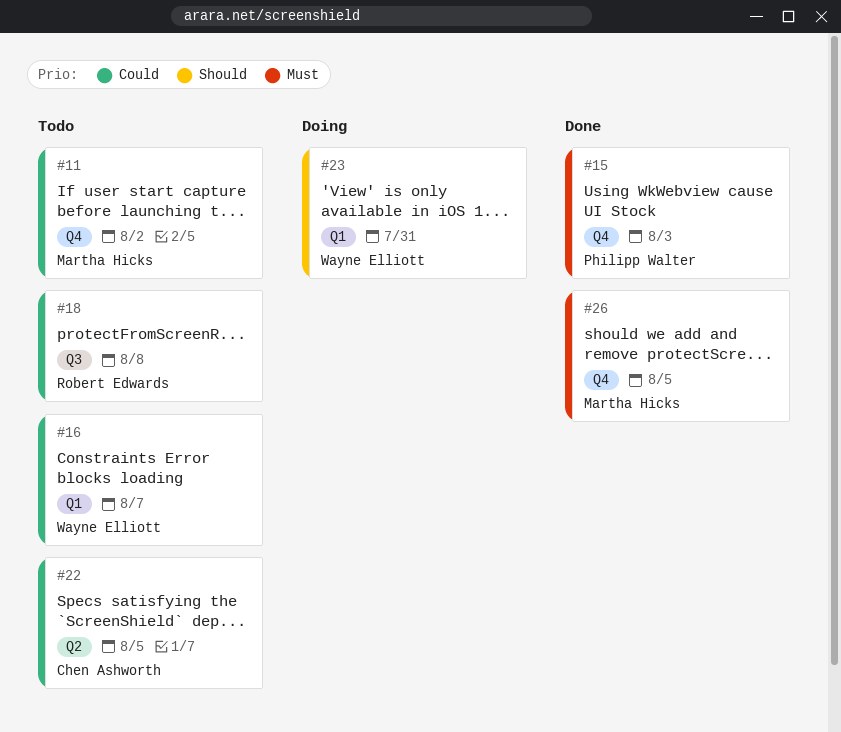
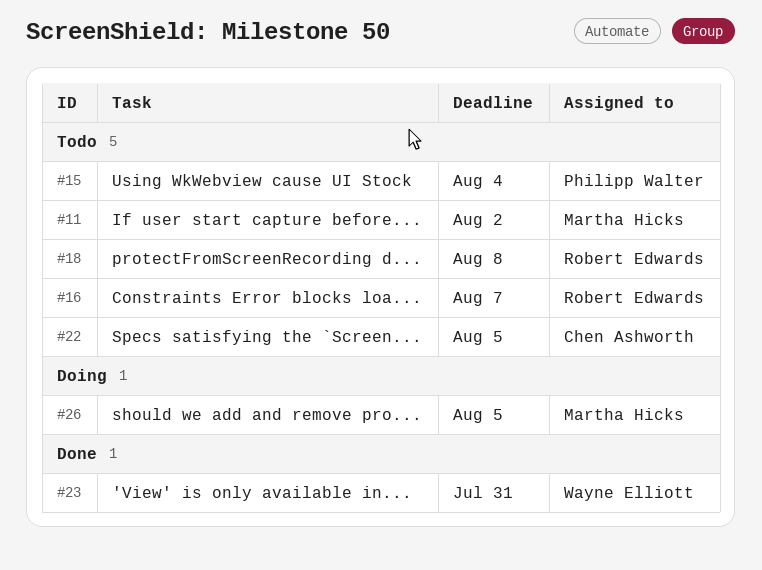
#15, status: Done -> Todo
#15, due: Aug 3 -> Aug 4
#16, owner: Wayne Elliott -> Robert Edwards
#23, status: Doing -> Done
#26, status: Done -> Doing

